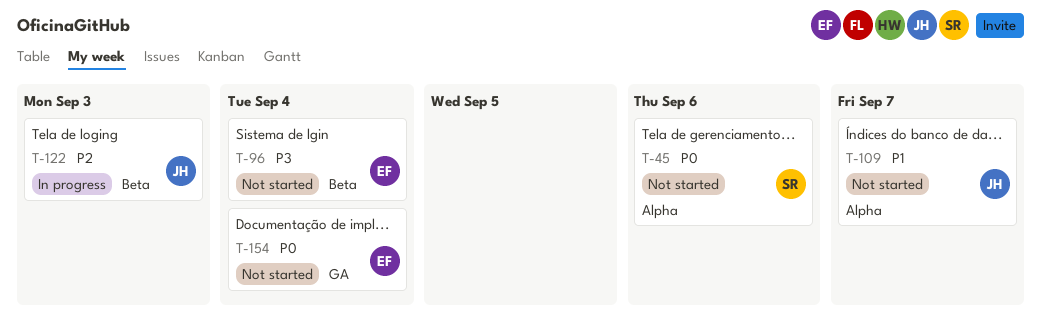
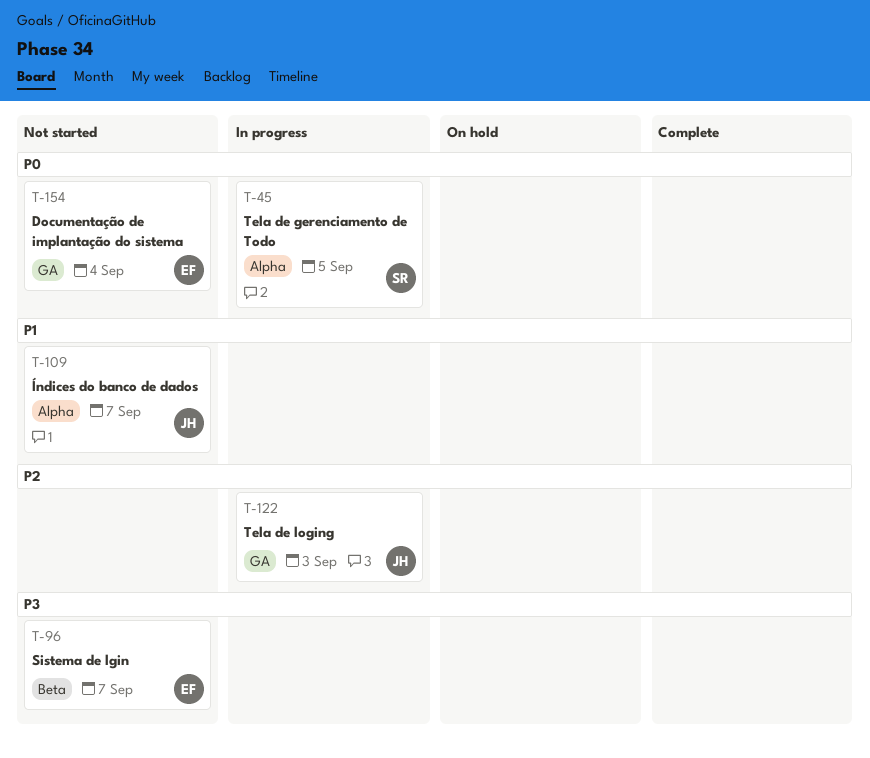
T-45, status: Not started -> In progress
T-45, due: Sep 6 -> Sep 5
T-96, due: Sep 4 -> Sep 7
T-122, label: Beta -> GA

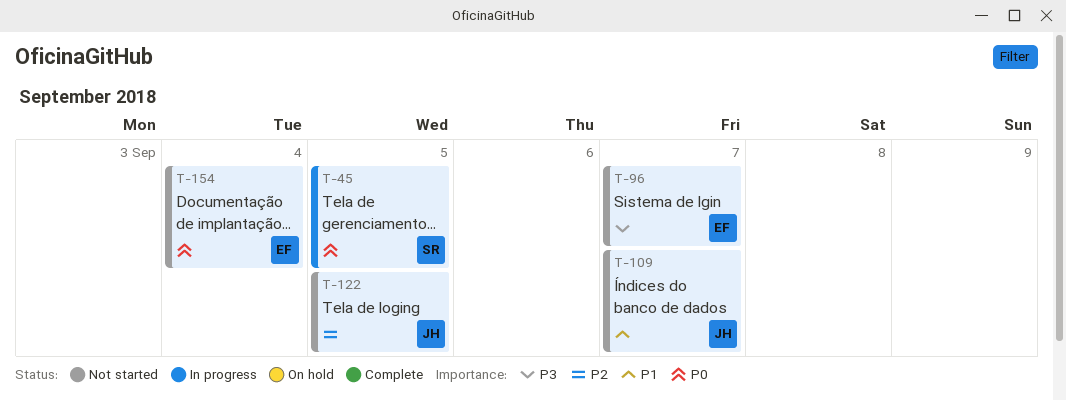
T-122, status: In progress -> Not started
T-122, due: Sep 3 -> Sep 5

